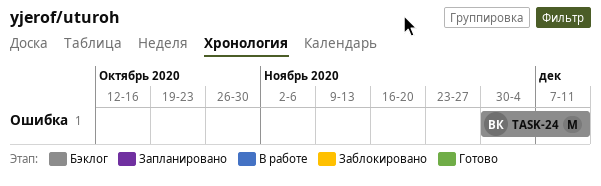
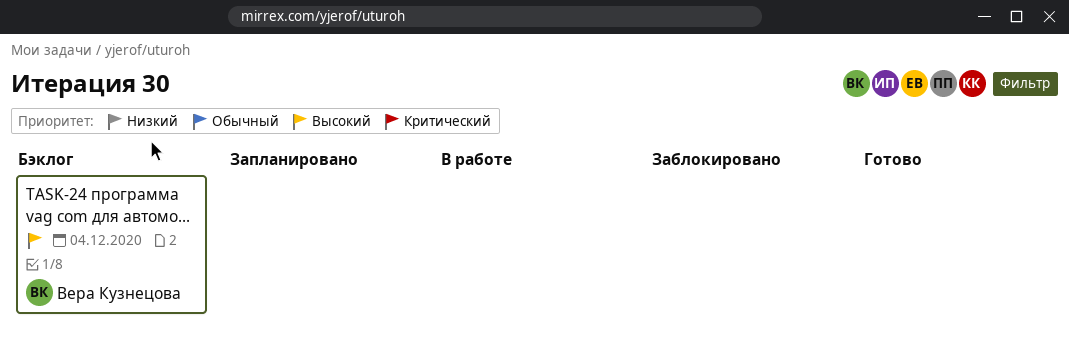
TASK-24, due: Dec 11 -> Dec 4

